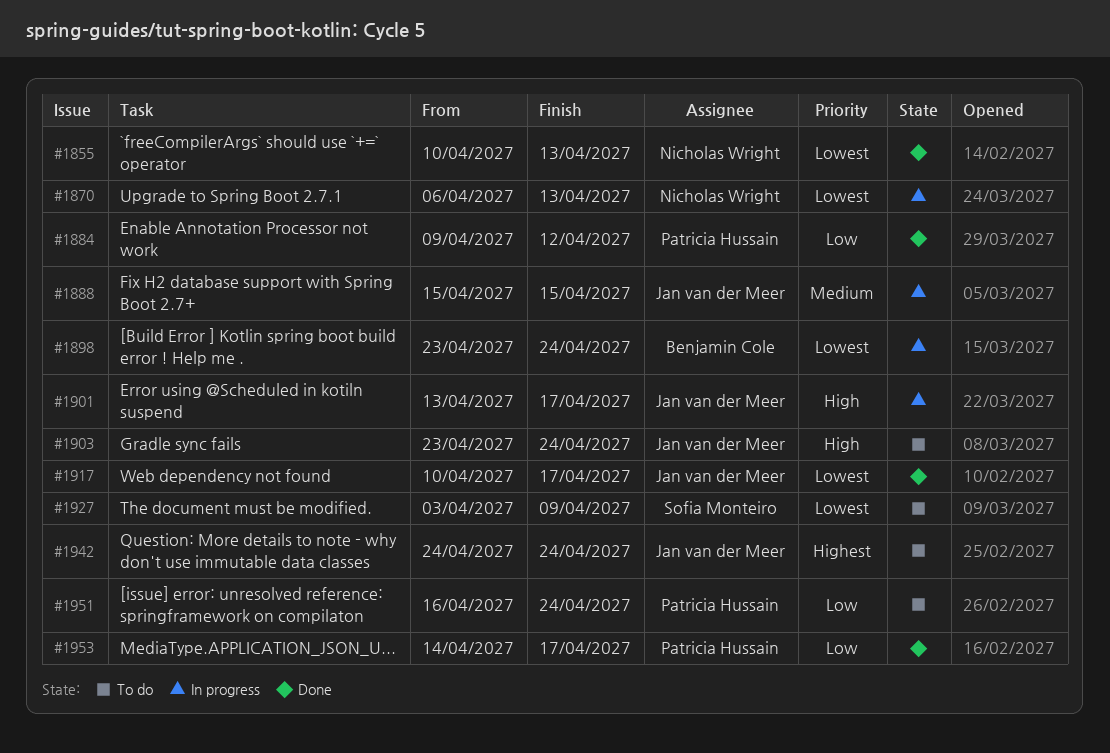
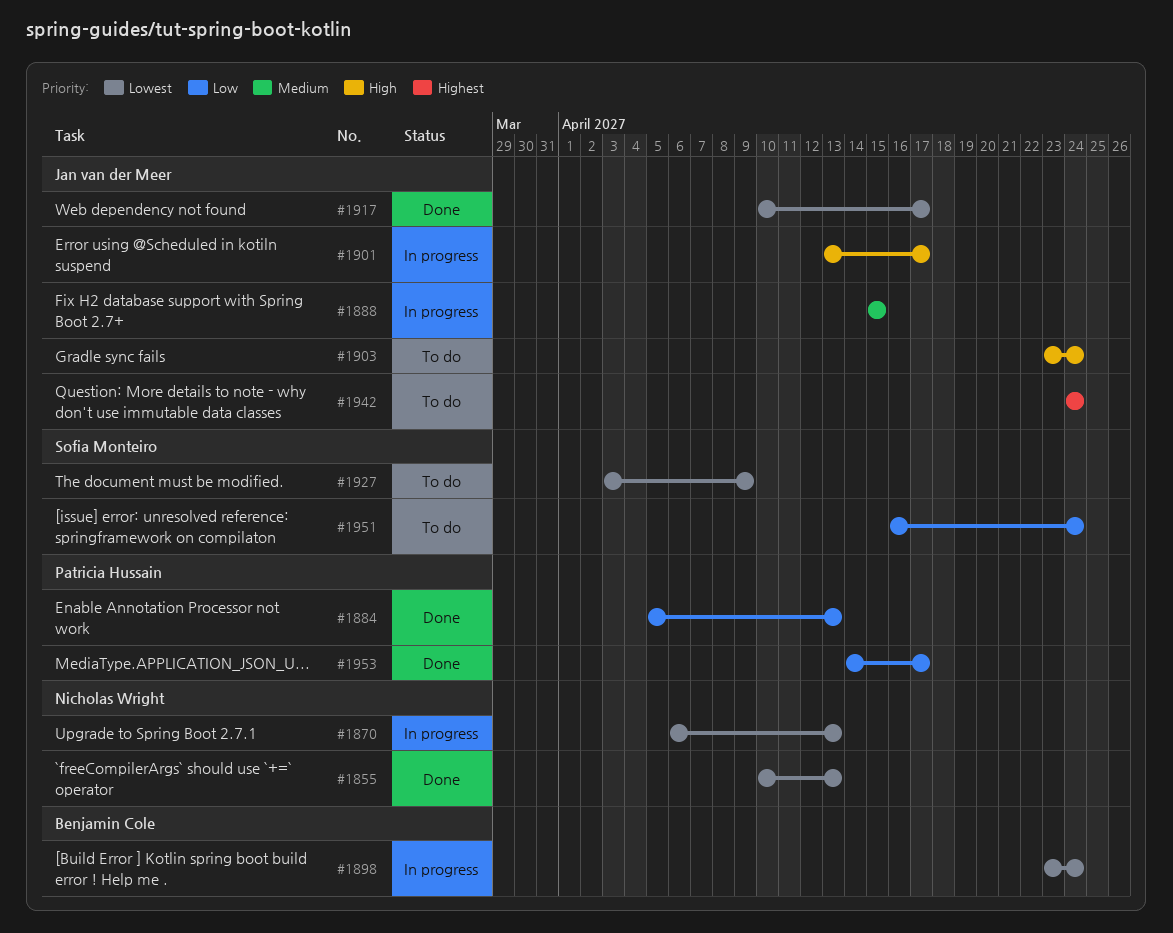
#1884, start: Apr 9 -> Apr 5
#1884, due: Apr 12 -> Apr 13
#1951, owner: Patricia Hussain -> Sofia Monteiro

